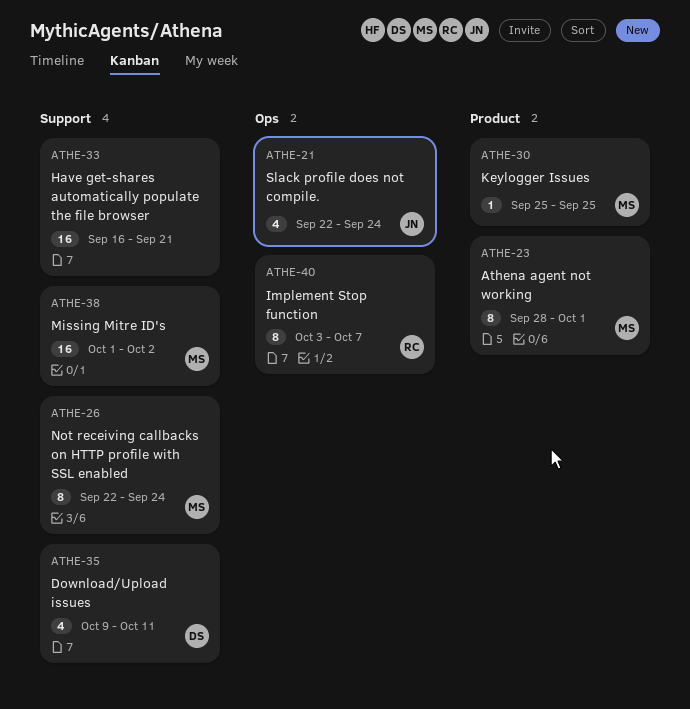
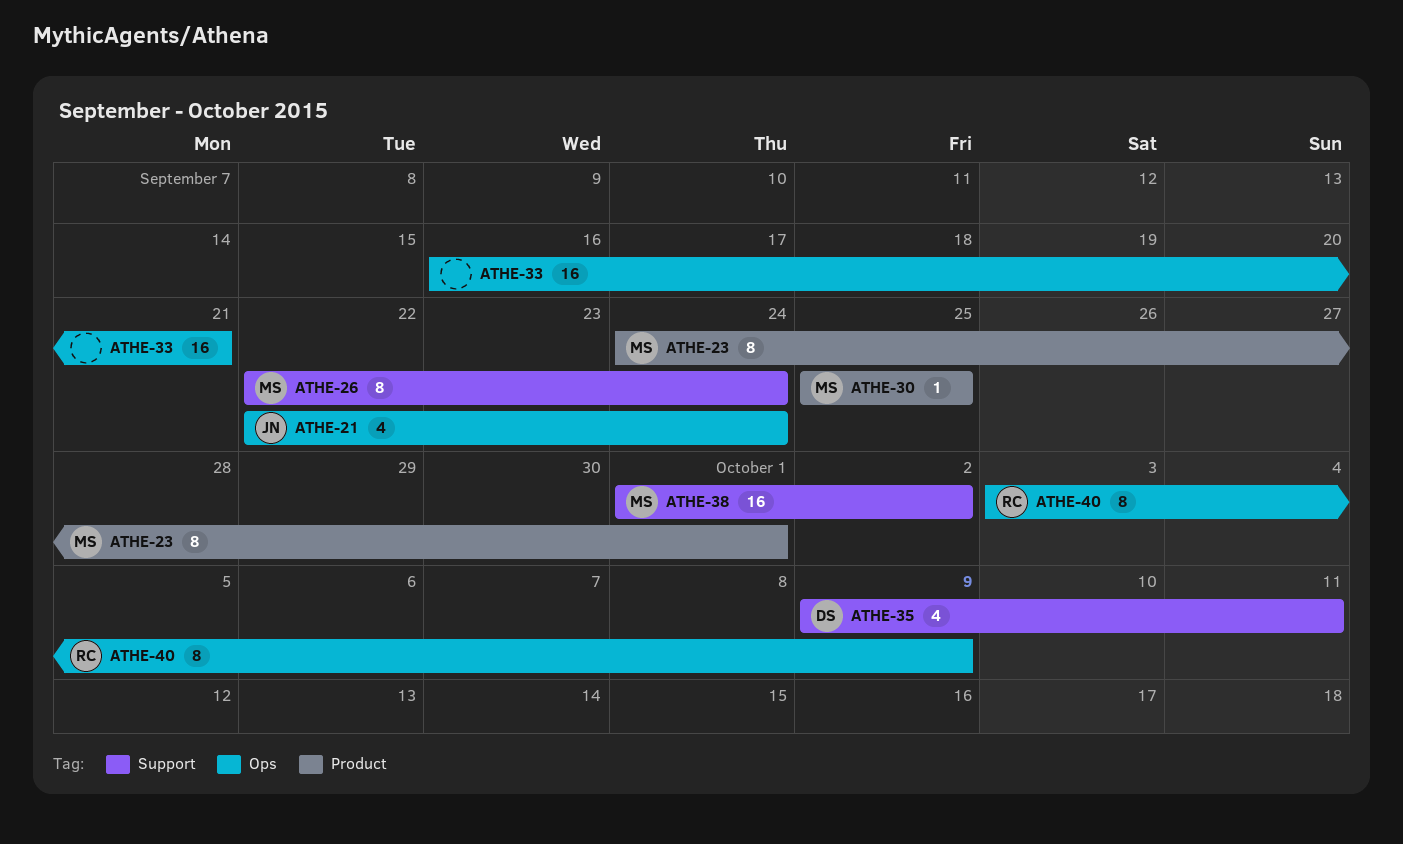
ATHE-23, start: Sep 28 -> Sep 24
ATHE-33, label: Support -> Ops
ATHE-40, due: Oct 7 -> Oct 9

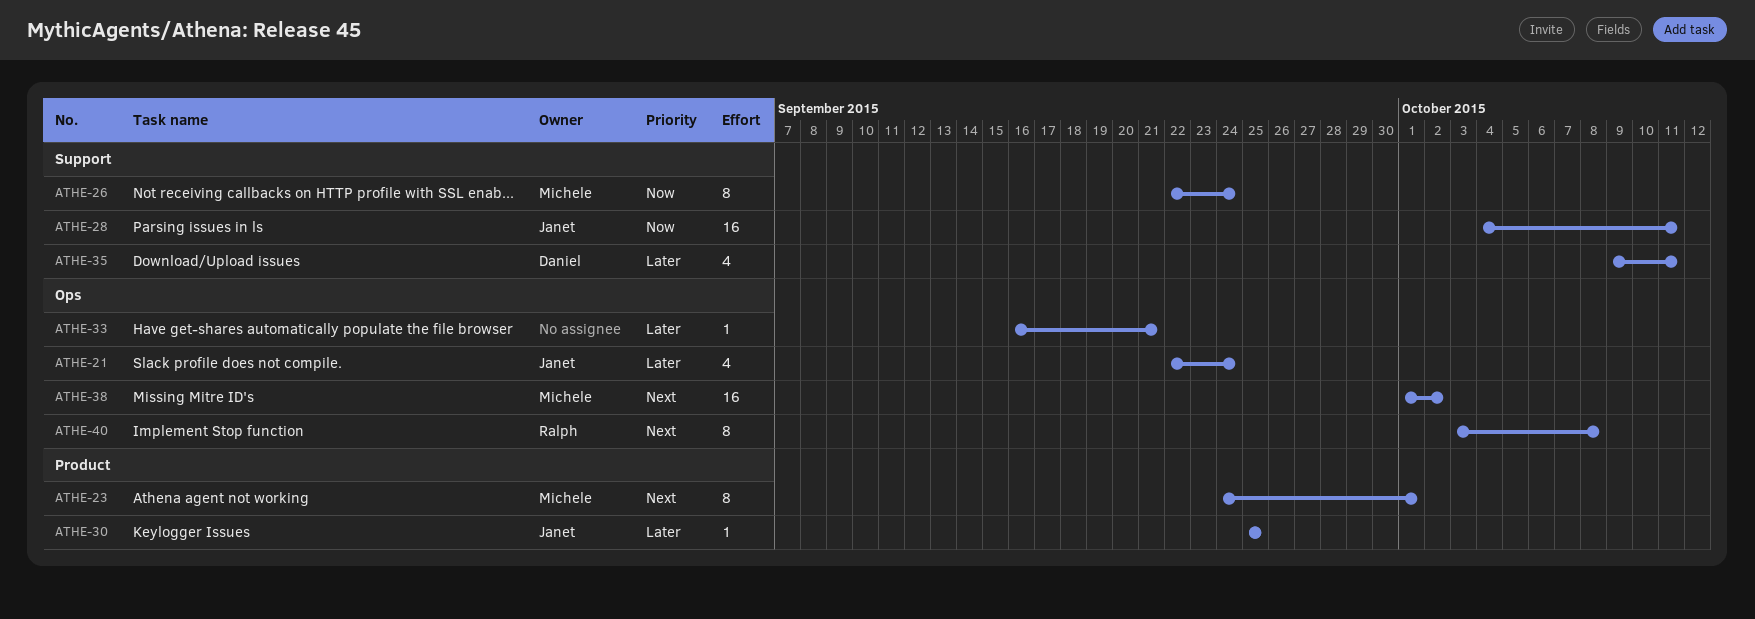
ATHE-28: none -> present
ATHE-30, owner: Michele -> Janet
ATHE-33, estimate: 16 -> 1
ATHE-38, label: Support -> Ops
ATHE-40, due: Oct 9 -> Oct 8

